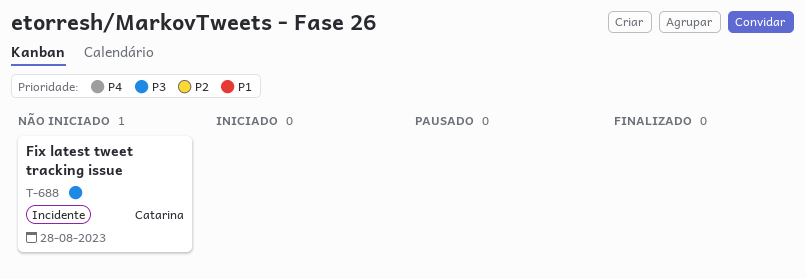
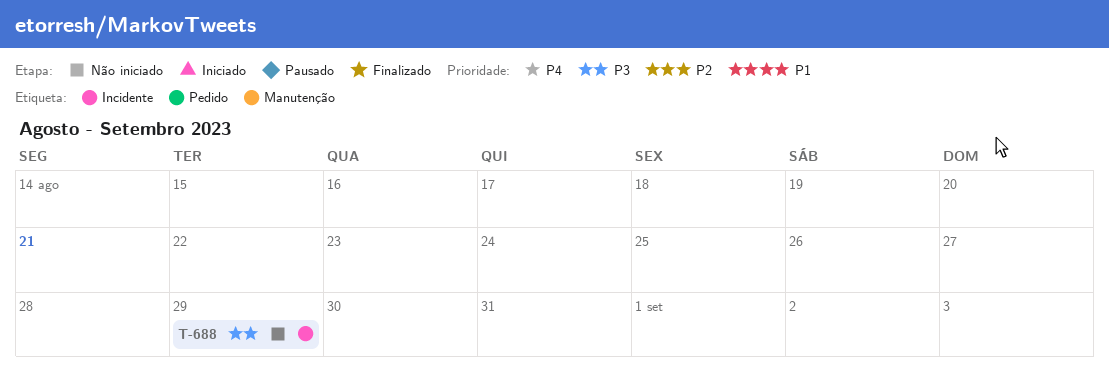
T-688, due: Aug 28 -> Aug 29

